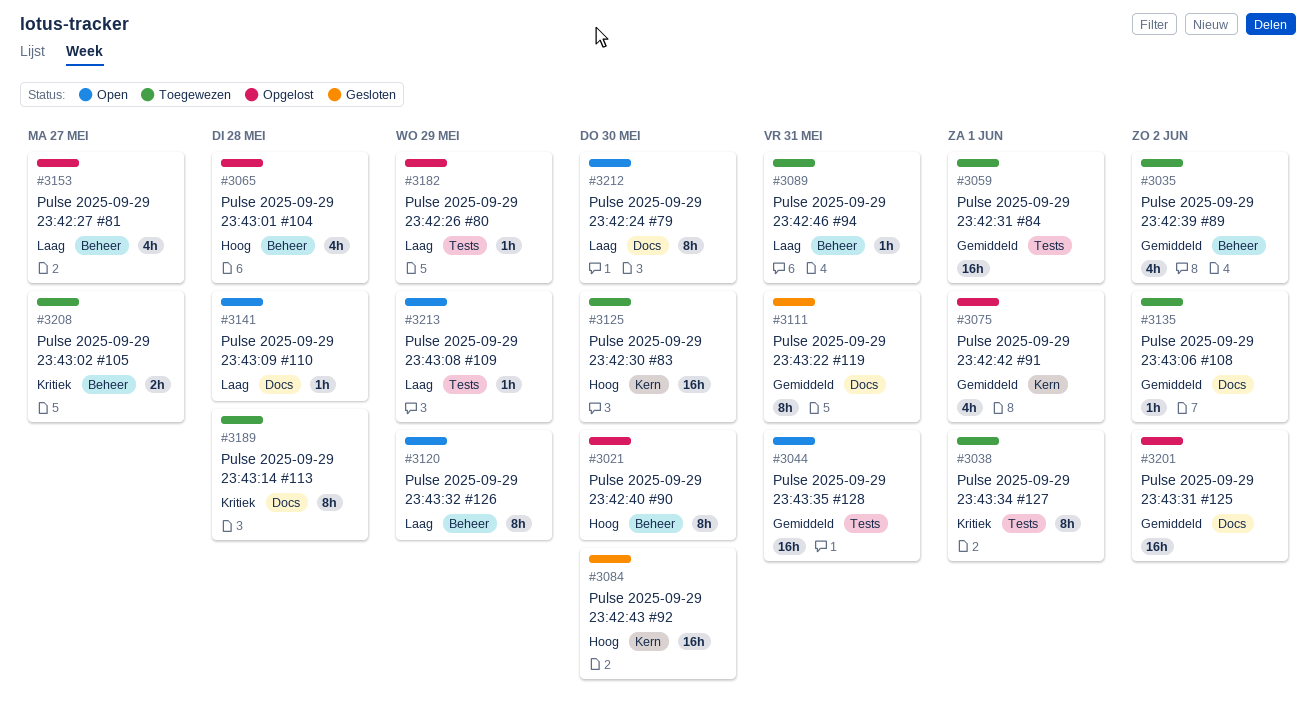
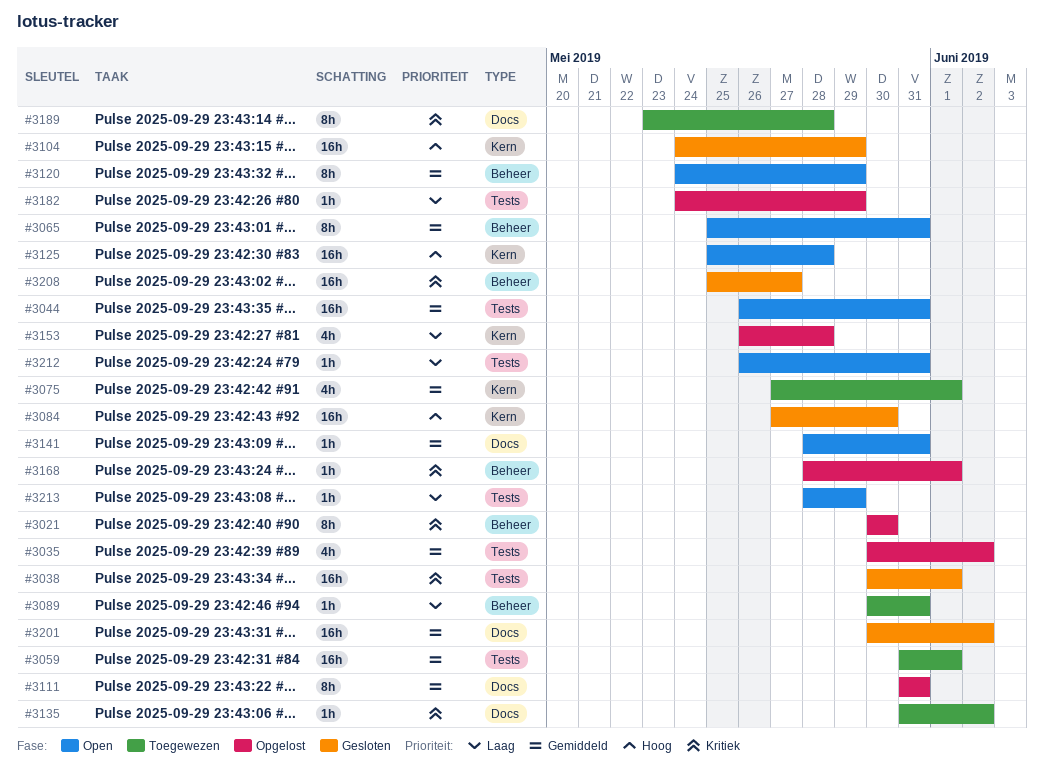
#3021, priority: Hoog -> Kritiek
#3035, status: Toegewezen -> Opgelost
#3035, label: Beheer -> Tests
#3038, status: Toegewezen -> Gesloten
#3038, estimate: 8h -> 16h
#3065, status: Opgelost -> Open
#3065, priority: Hoog -> Gemiddeld
#3065, estimate: 4h -> 8h
#3065, due: May 28 -> May 31
#3075, status: Opgelost -> Toegewezen
#3104: none -> present
#3111, status: Gesloten -> Opgelost
#3120, priority: Laag -> Gemiddeld
#3125, status: Toegewezen -> Open
#3125, due: May 30 -> May 28
#3135, priority: Gemiddeld -> Kritiek
#3141, priority: Laag -> Gemiddeld
#3141, due: May 28 -> May 31
#3153, label: Beheer -> Kern
#3153, due: May 27 -> May 28
#3168: none -> present
#3201, status: Opgelost -> Gesloten
#3208, status: Toegewezen -> Gesloten
#3208, estimate: 2h -> 16h
#3212, label: Docs -> Tests
#3212, estimate: 8h -> 1h
#3212, due: May 30 -> May 31

